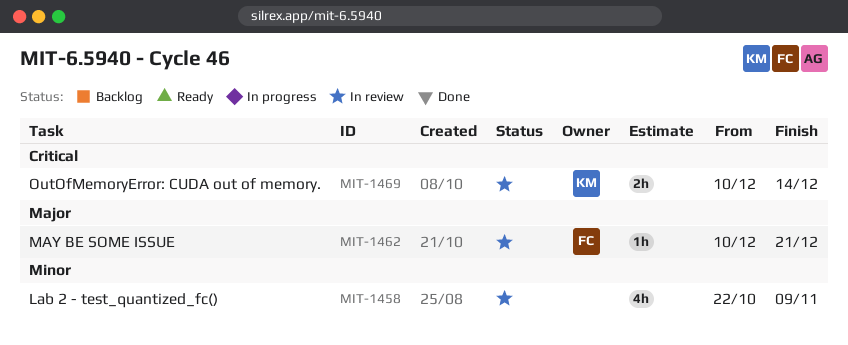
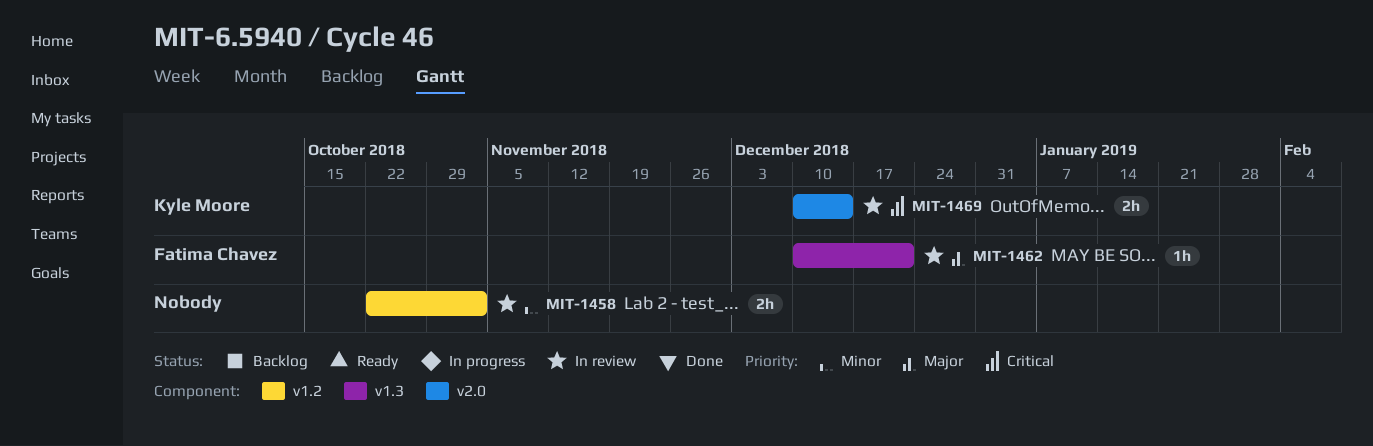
MIT-1458, estimate: 4h -> 2h
MIT-1458, due: Nov 9 -> Nov 2

